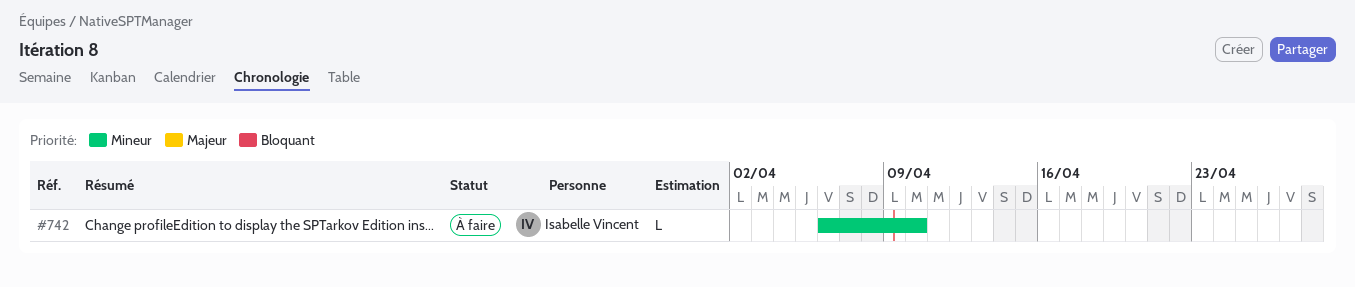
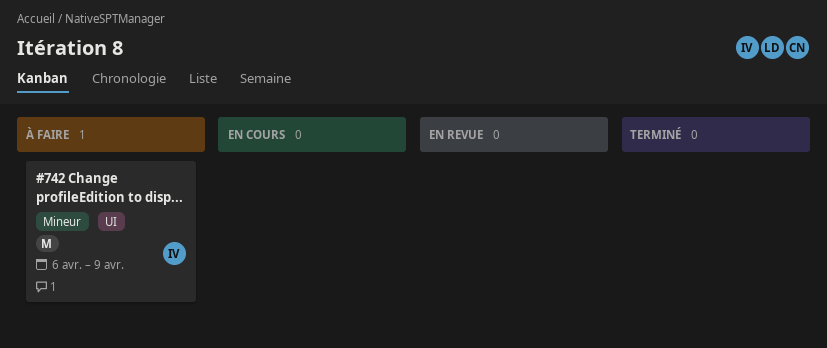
#742, estimate: L -> M
#742, due: Apr 10 -> Apr 9

